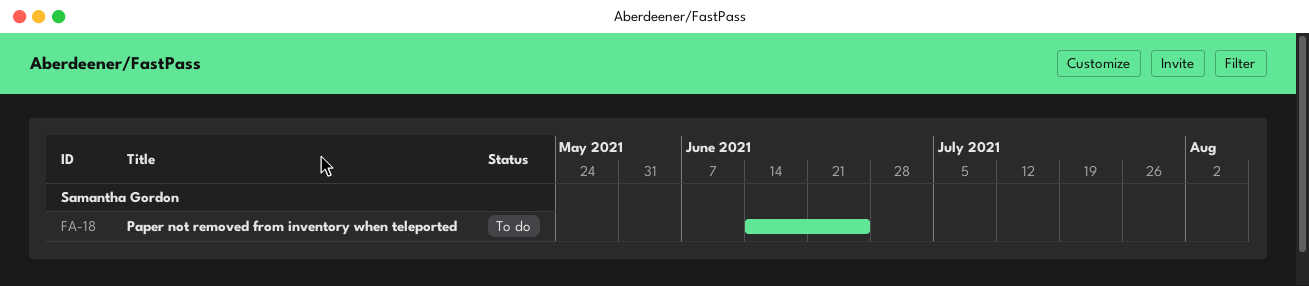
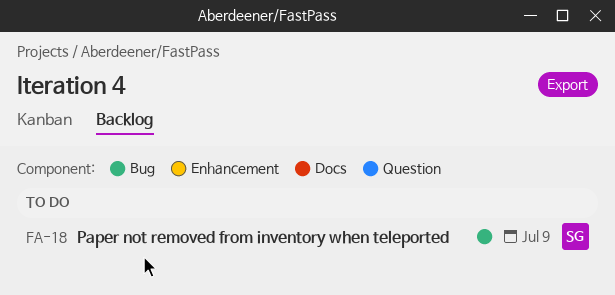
FA-18, due: Jun 25 -> Jul 9

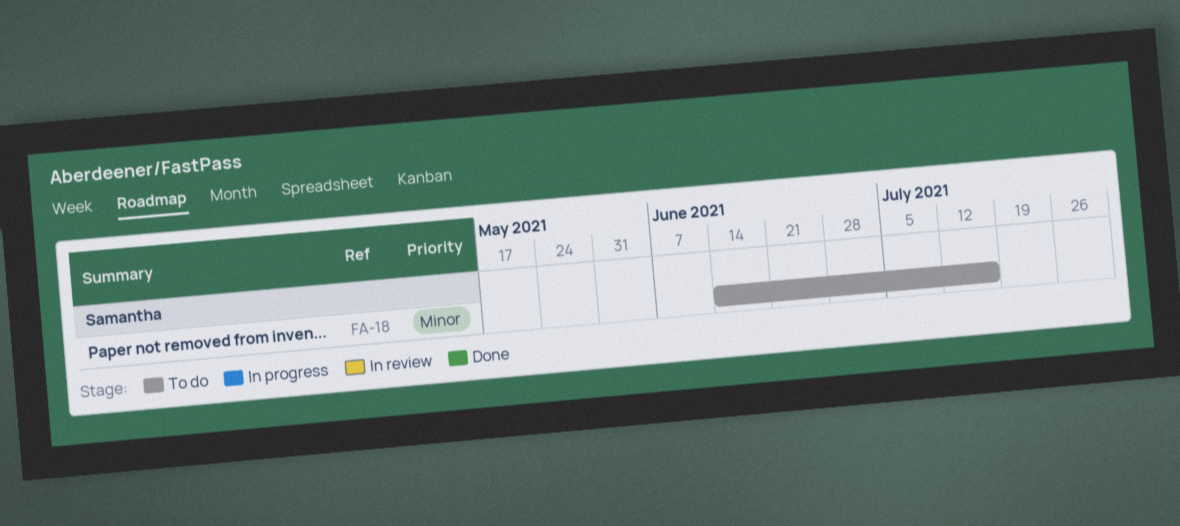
FA-18, due: Jul 9 -> Jul 16

